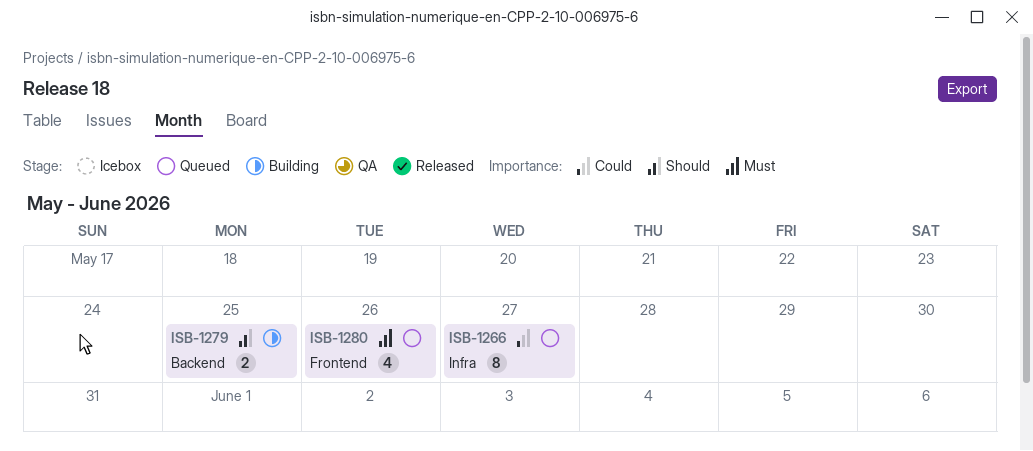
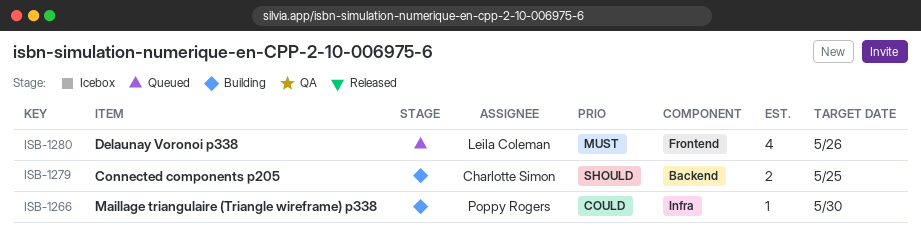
ISB-1266, status: Queued -> Building
ISB-1266, estimate: 8 -> 1
ISB-1266, due: May 27 -> May 30

